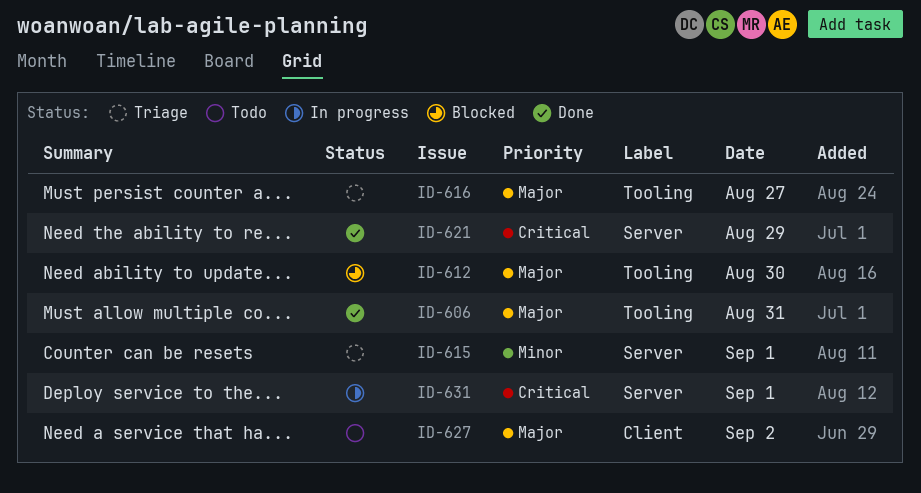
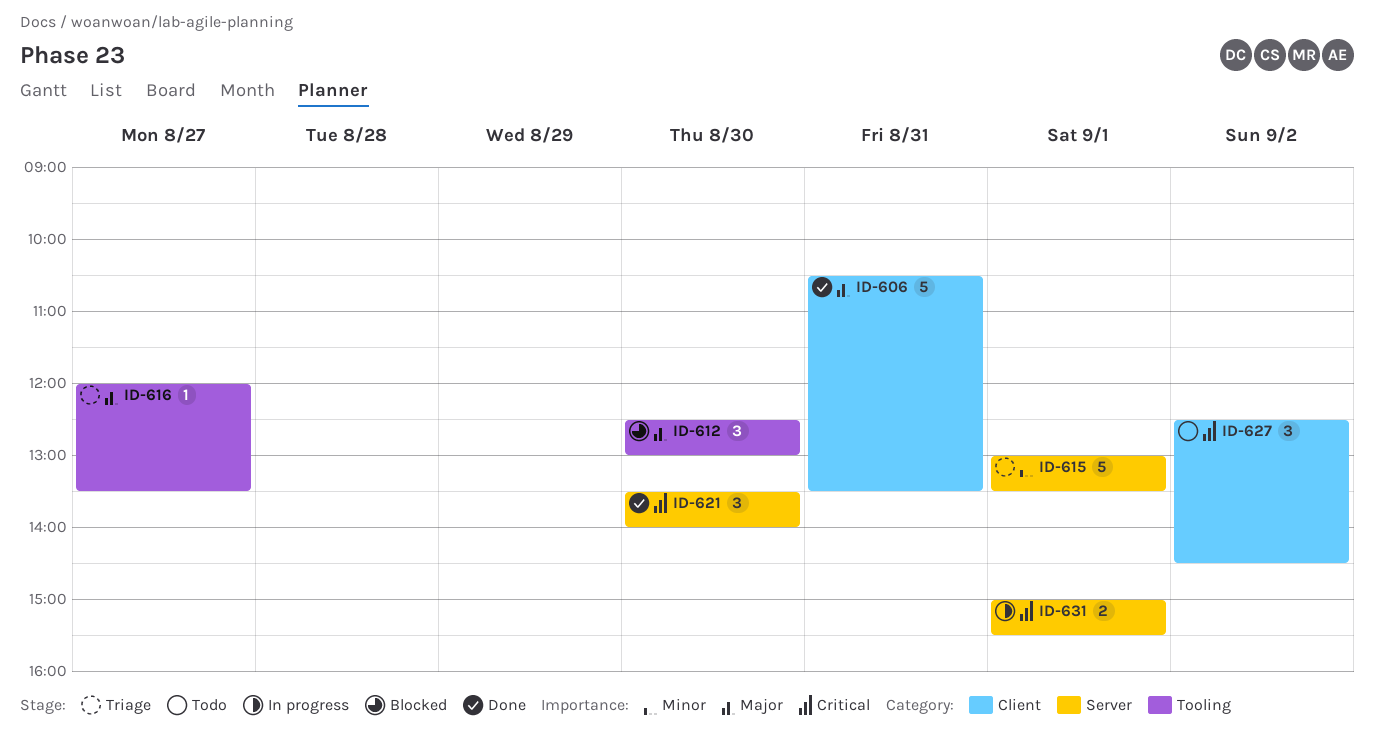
ID-606, label: Tooling -> Client
ID-621, day: Aug 29 -> Aug 30
ID-627, priority: Major -> Critical

